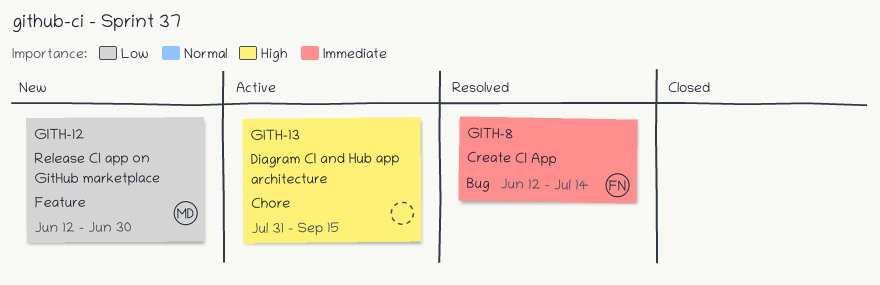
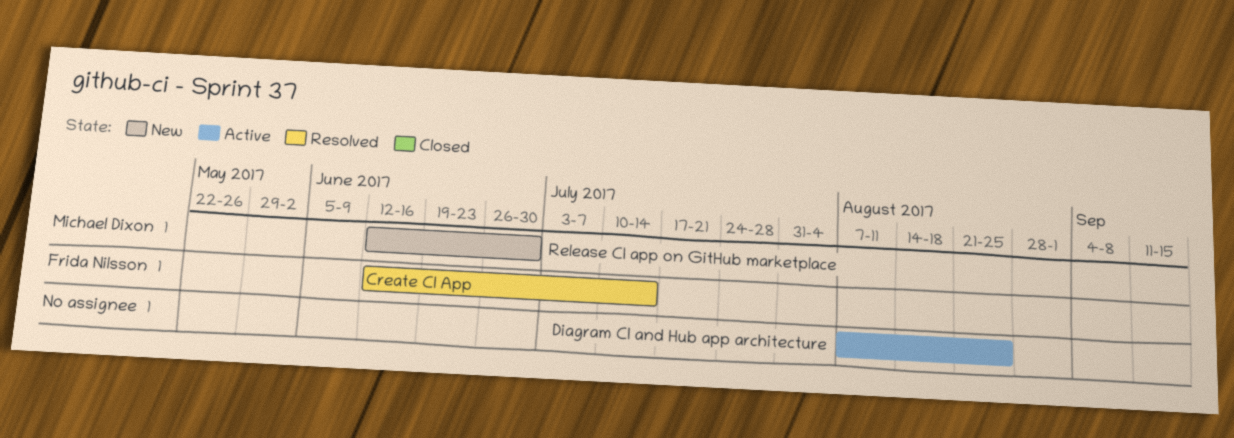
Diagram CI and Hub app architecture, start: Jul 31 -> Aug 7
Diagram CI and Hub app architecture, due: Sep 15 -> Aug 25

